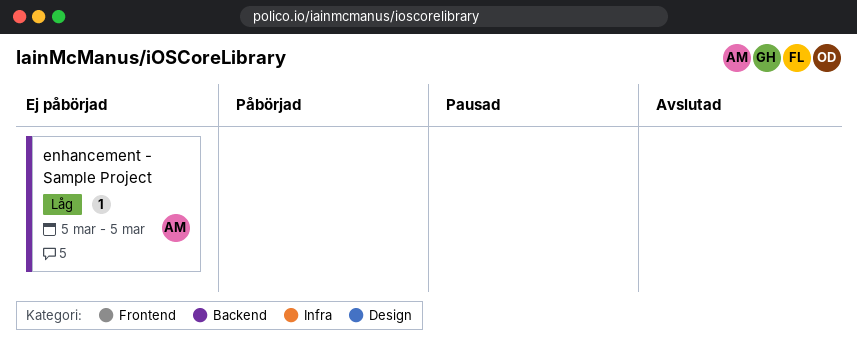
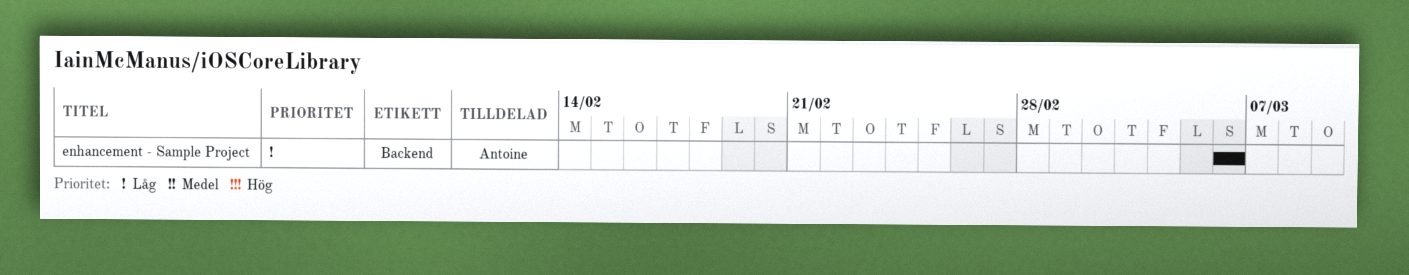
enhancement - Sample Project, start: Mar 5 -> Mar 6
enhancement - Sample Project, due: Mar 5 -> Mar 6

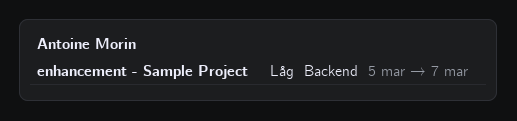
enhancement - Sample Project, start: Mar 6 -> Mar 5
enhancement - Sample Project, due: Mar 6 -> Mar 7

